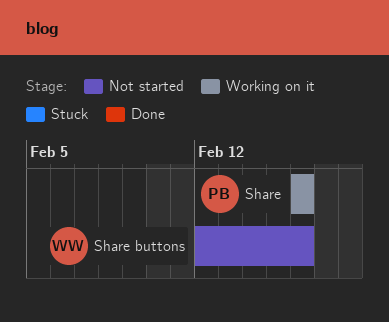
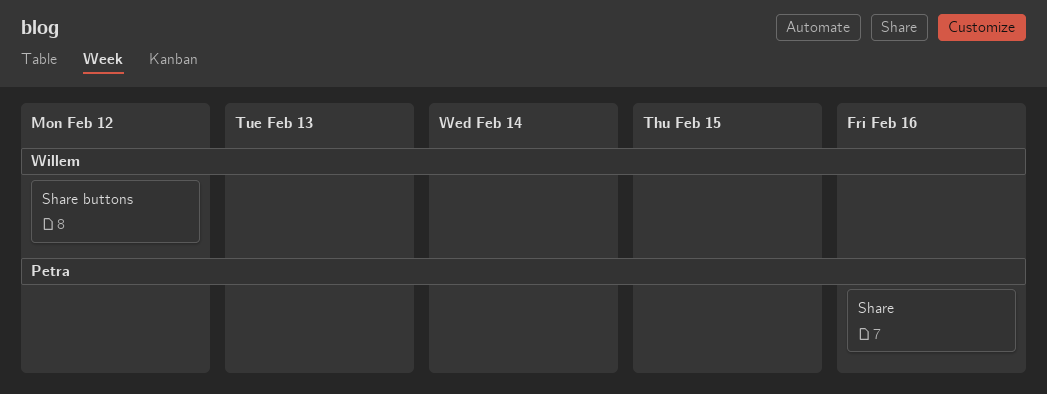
Share buttons, due: Feb 16 -> Feb 12

